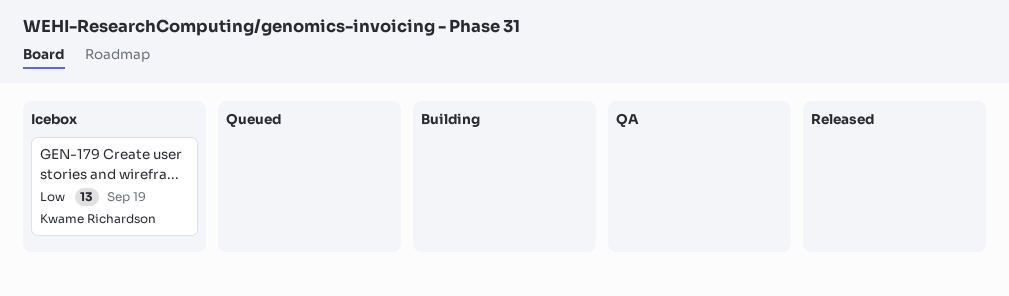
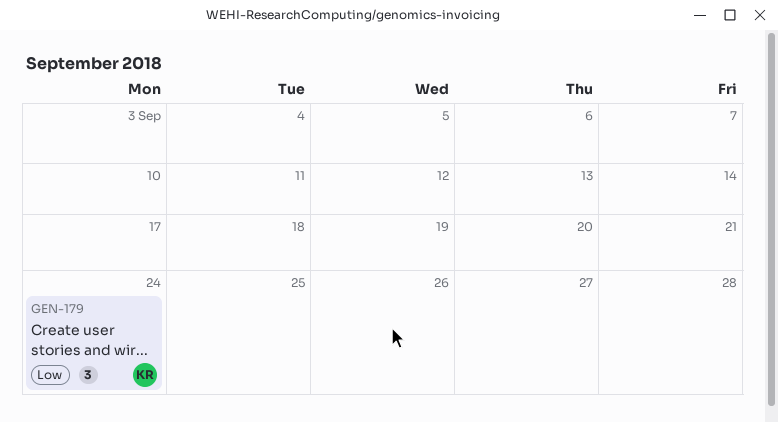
GEN-179, estimate: 13 -> 3
GEN-179, due: Sep 19 -> Sep 24

